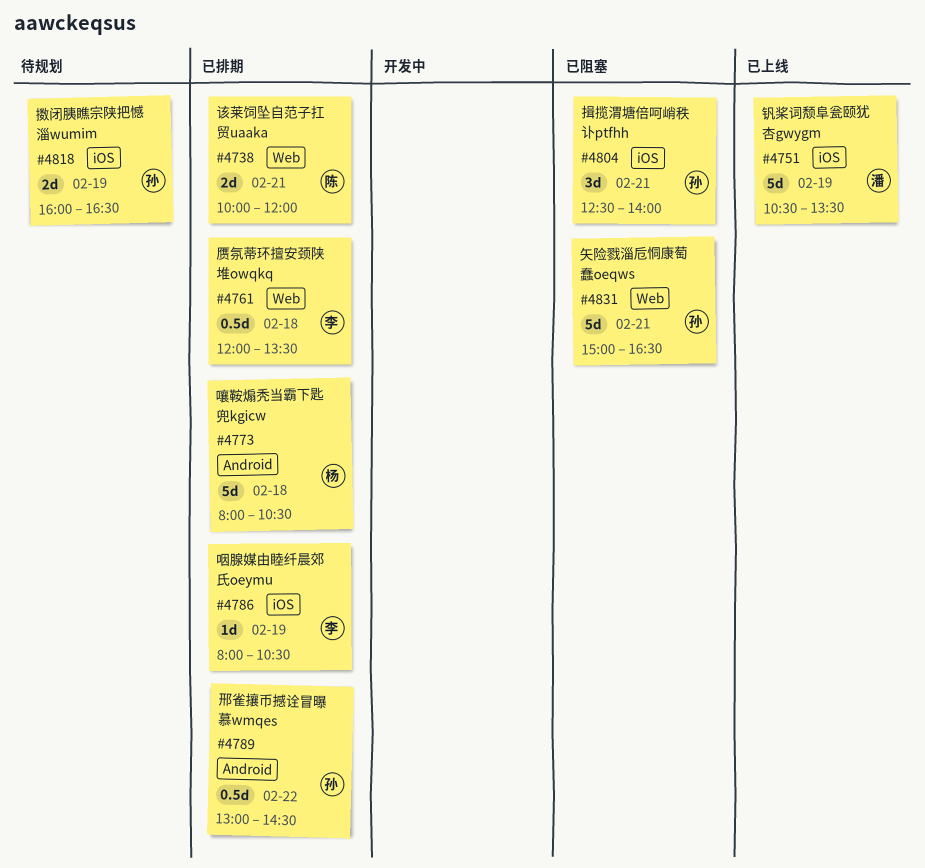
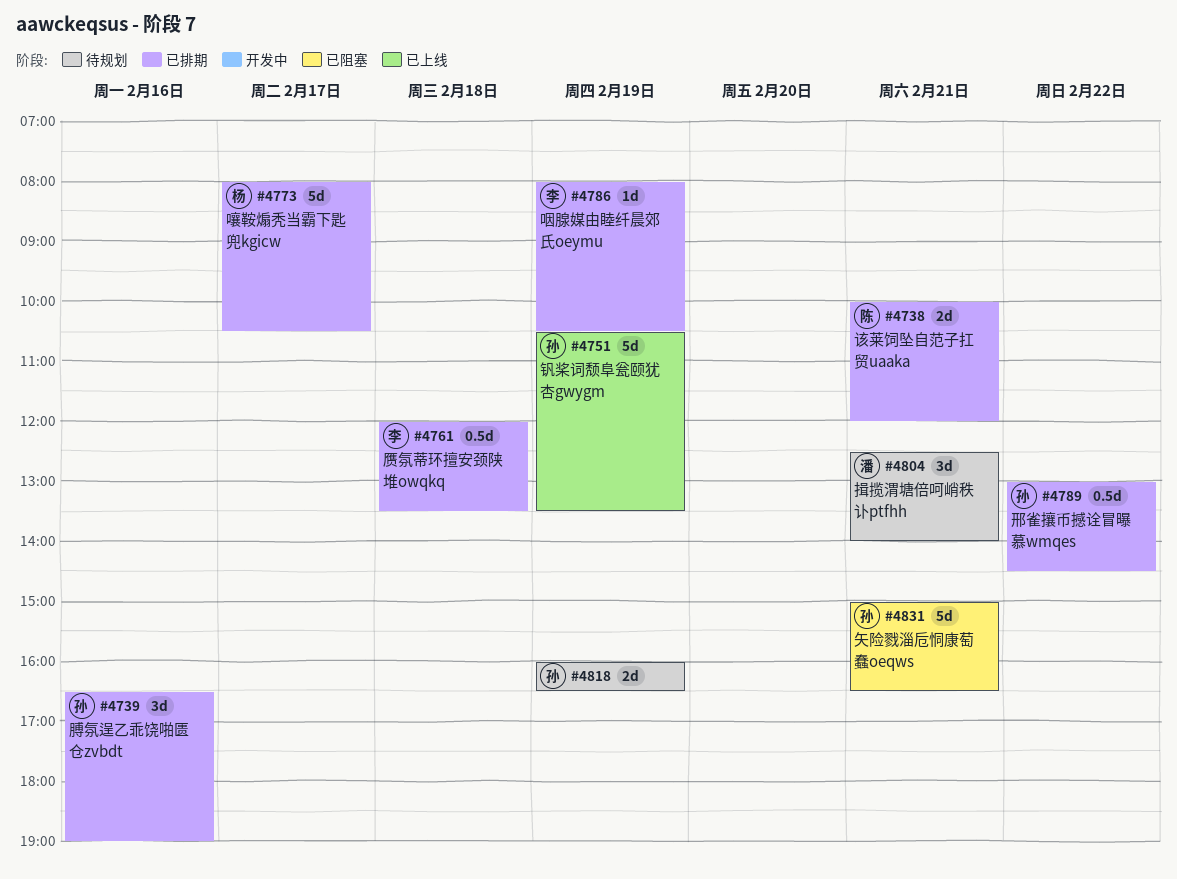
#4739: none -> present
#4751, owner: 潘 -> 孙
#4773, day: Feb 18 -> Feb 17
#4804, status: 已阻塞 -> 待规划
#4804, owner: 孙 -> 潘

